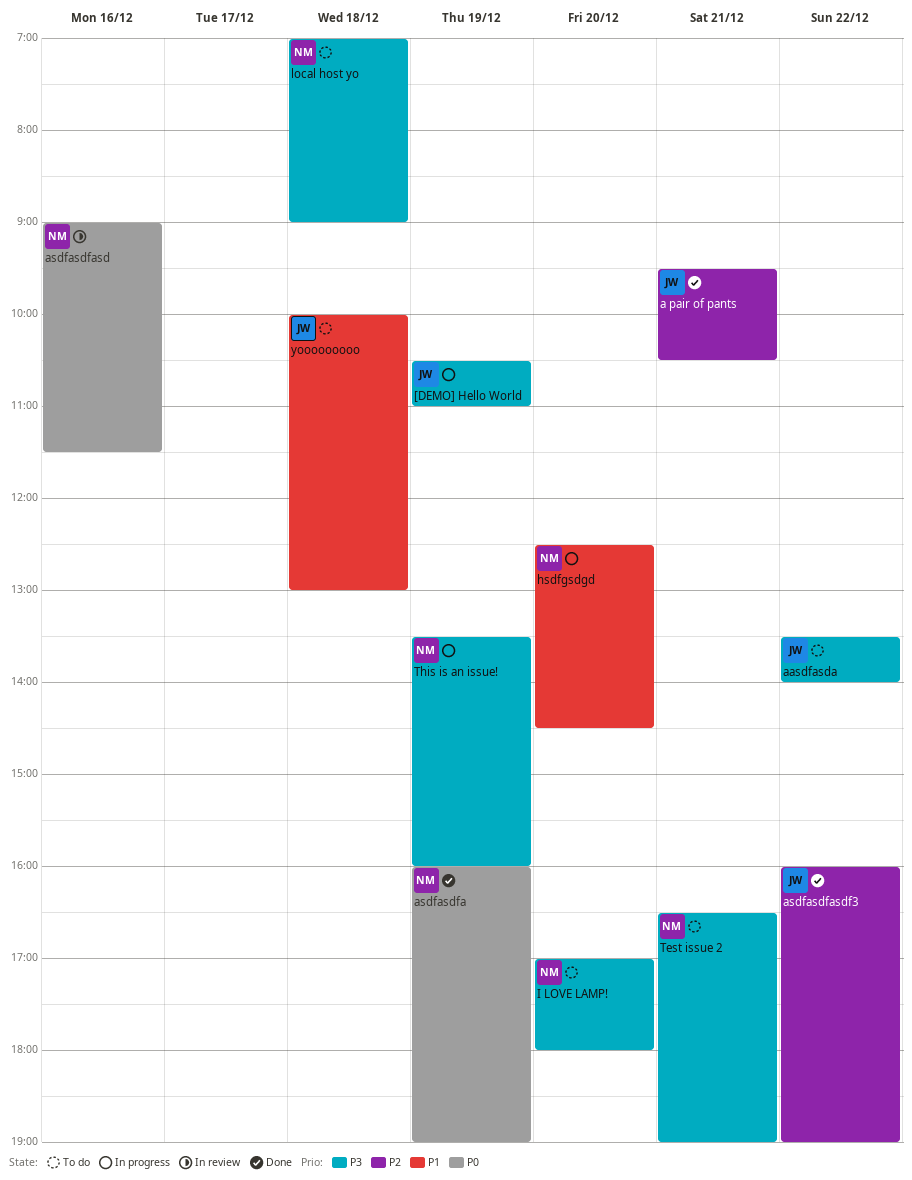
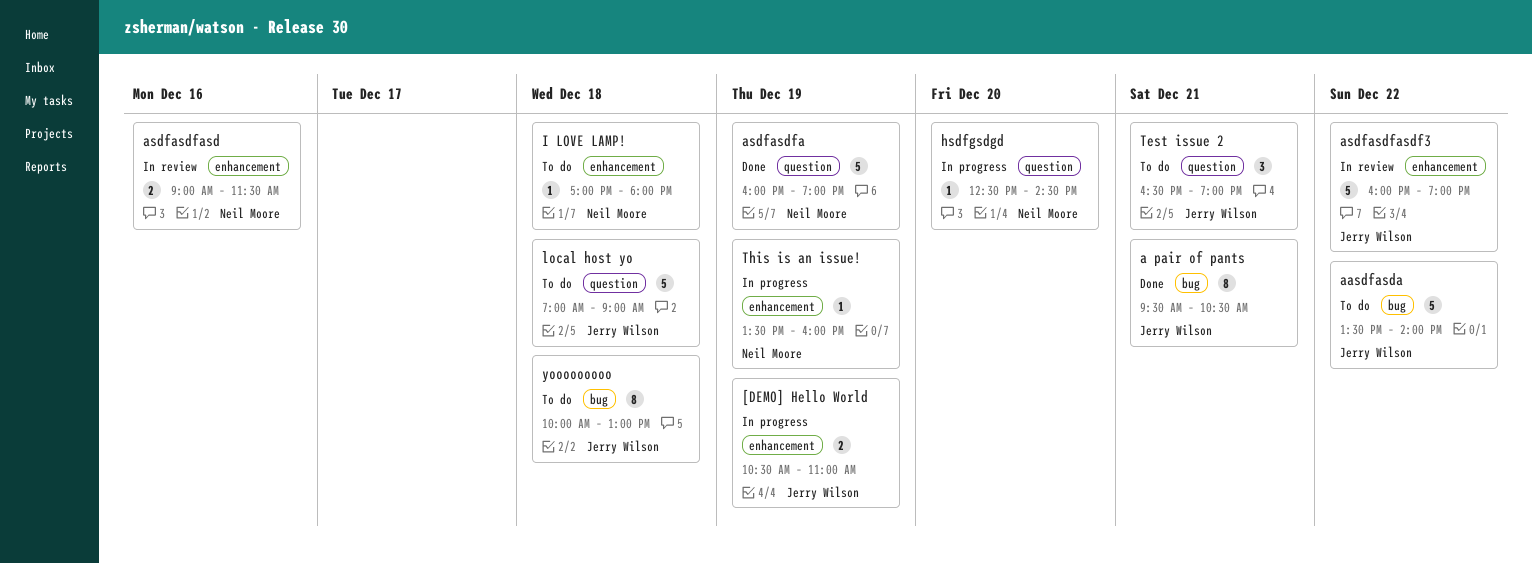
asdfasdfasdf3, status: Done -> In review
I LOVE LAMP!, day: Dec 20 -> Dec 18
local host yo, owner: Neil Moore -> Jerry Wilson
Test issue 2, owner: Neil Moore -> Jerry Wilson

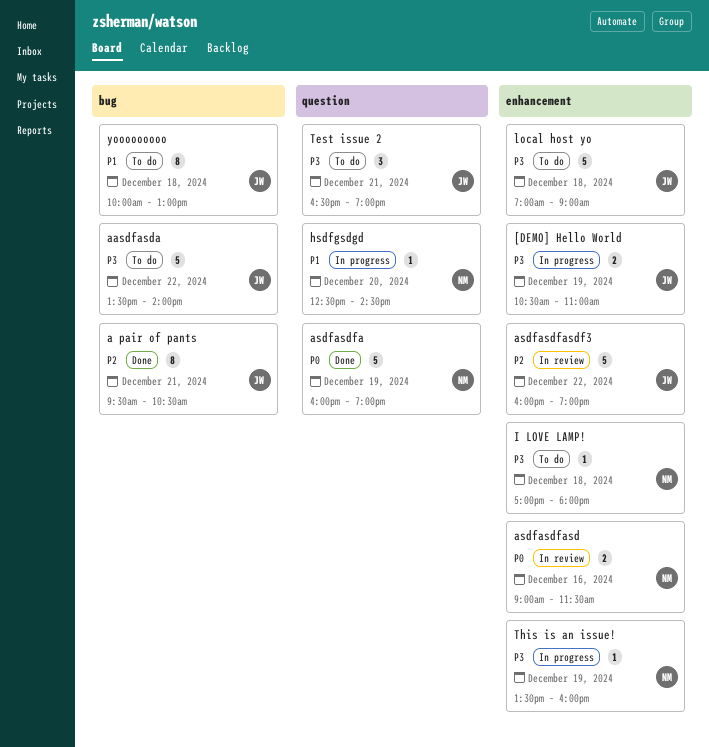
local host yo, label: question -> enhancement

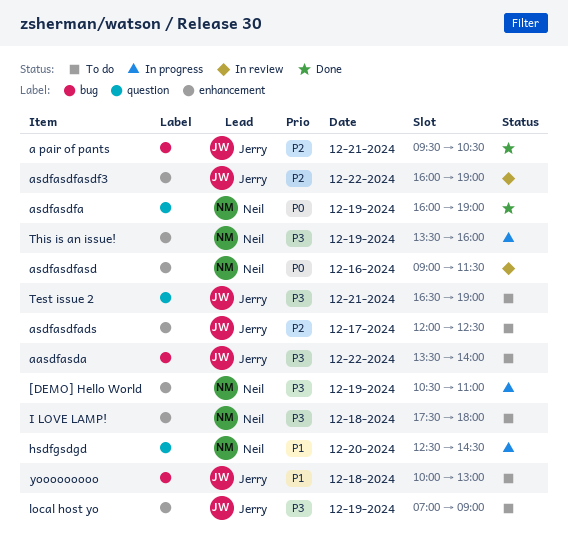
[DEMO] Hello World, owner: Jerry -> Neil
asdfasdfads: none -> present
I LOVE LAMP!, begins: 17:00 -> 17:30
local host yo, day: Dec 18 -> Dec 19

